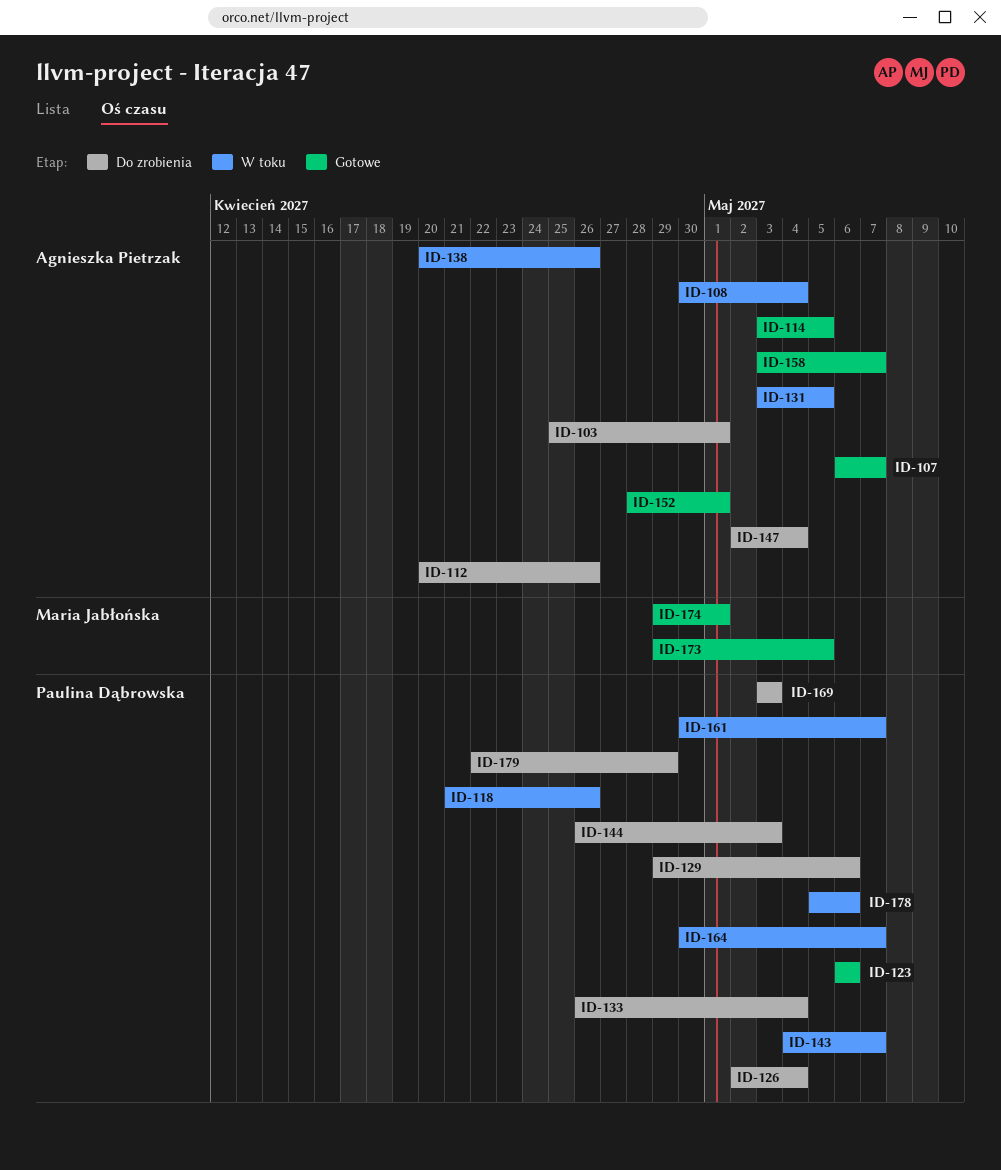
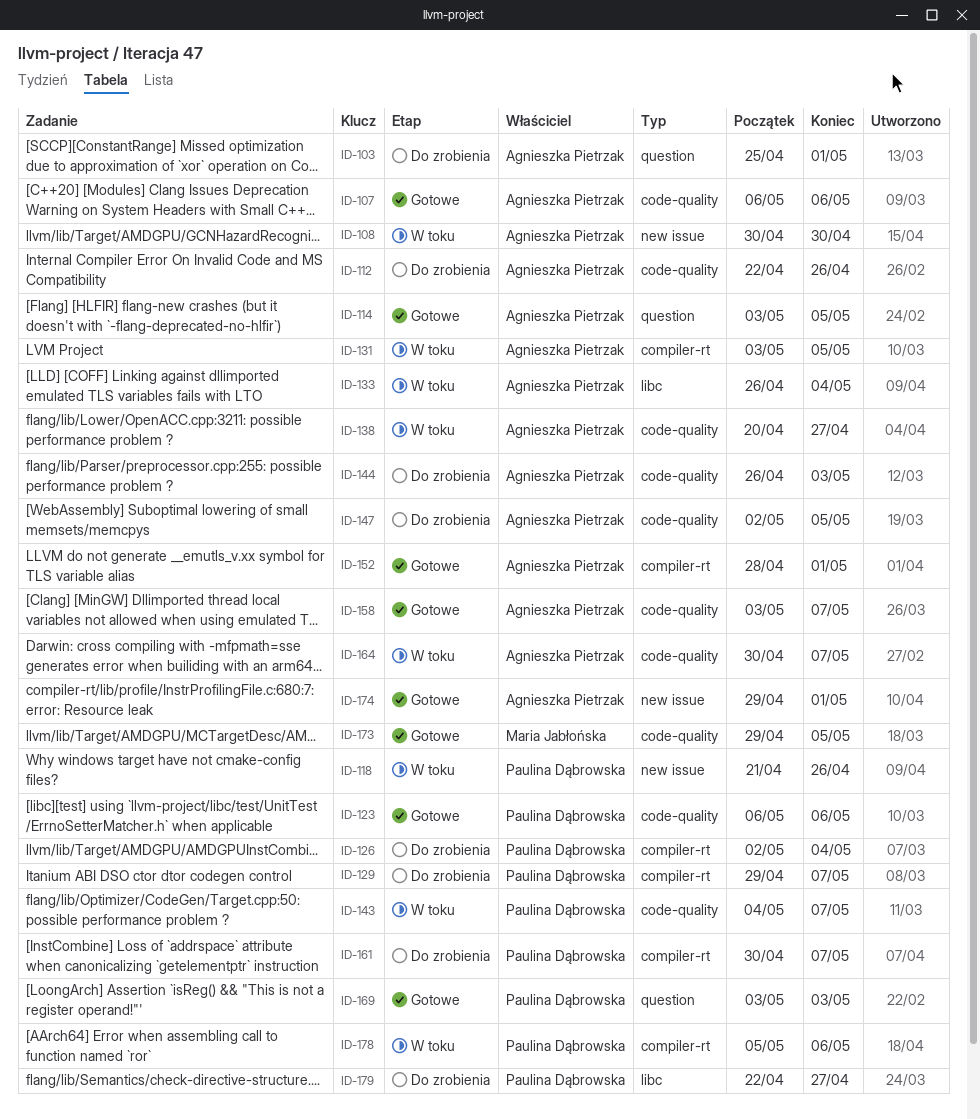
ID-107, due: May 7 -> May 6
ID-108, due: May 4 -> Apr 30
ID-112, start: Apr 20 -> Apr 22
ID-129, due: May 6 -> May 7
ID-133, status: Do zrobienia -> W toku
ID-133, owner: Paulina Dąbrowska -> Agnieszka Pietrzak
ID-138, due: Apr 26 -> Apr 27
ID-144, owner: Paulina Dąbrowska -> Agnieszka Pietrzak
ID-147, due: May 4 -> May 5
ID-161, status: W toku -> Do zrobienia
ID-164, owner: Paulina Dąbrowska -> Agnieszka Pietrzak
ID-169, status: Do zrobienia -> Gotowe
ID-174, owner: Maria Jabłońska -> Agnieszka Pietrzak
ID-179, due: Apr 29 -> Apr 27

